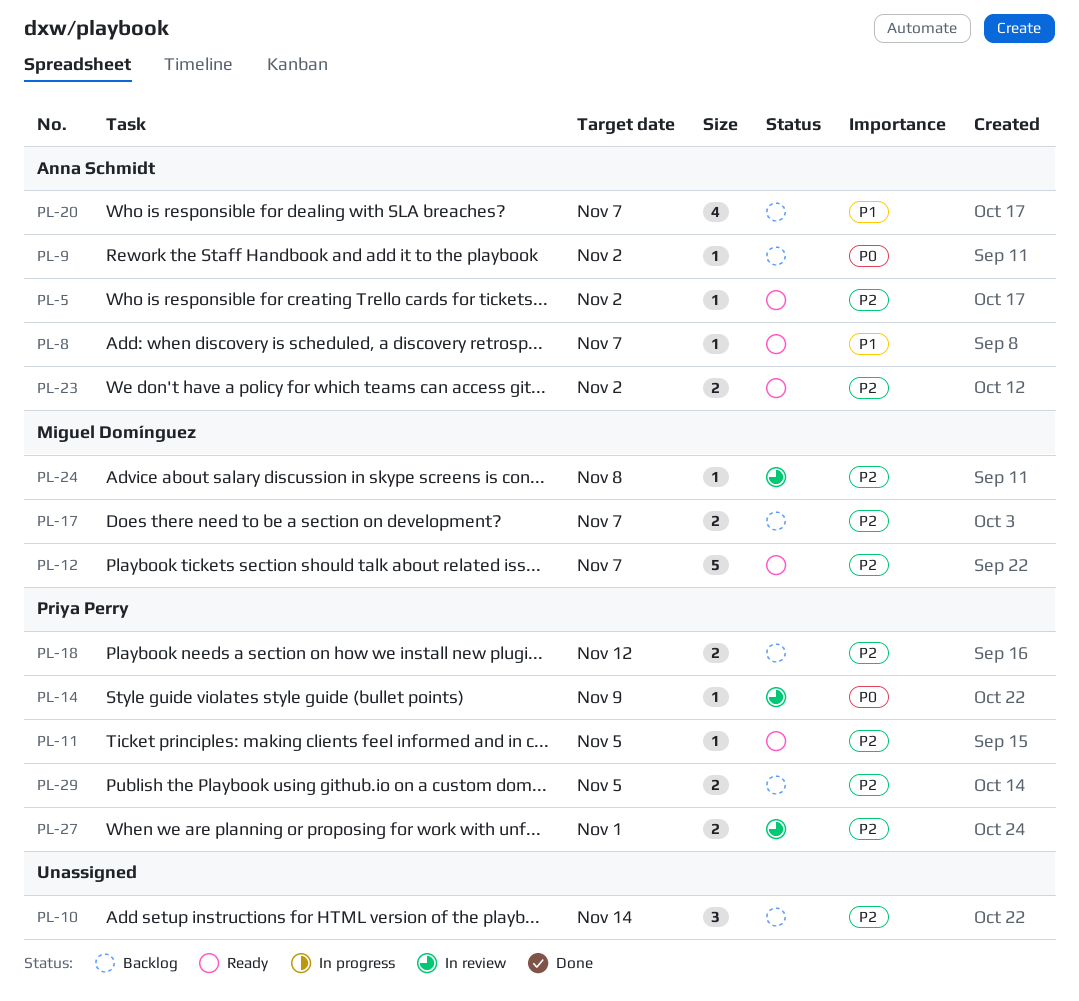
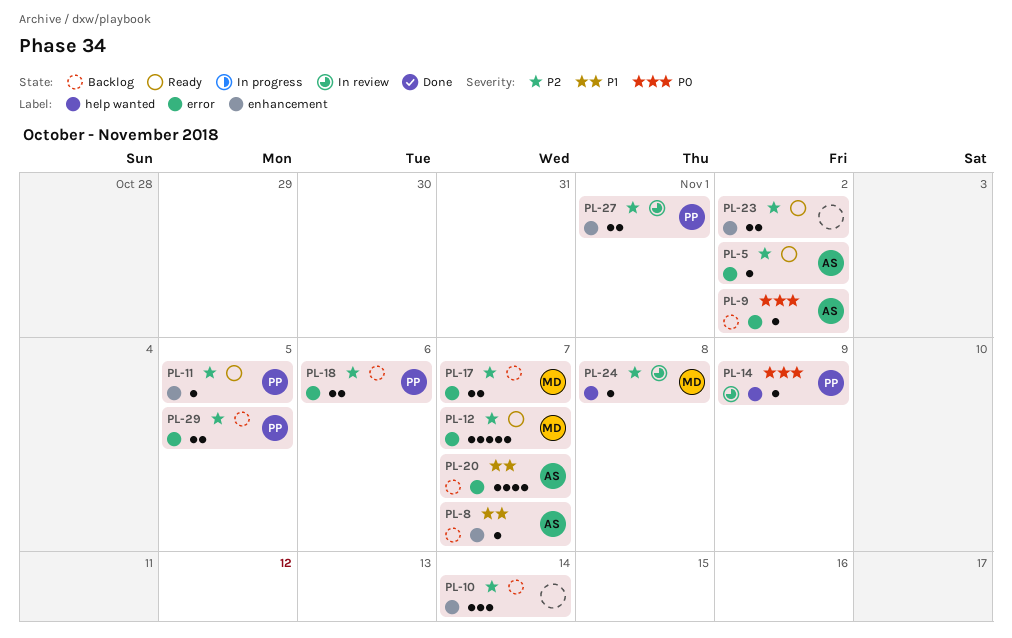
PL-8, status: Ready -> Backlog
PL-18, due: Nov 12 -> Nov 6
PL-23, owner: Anna Schmidt -> none

